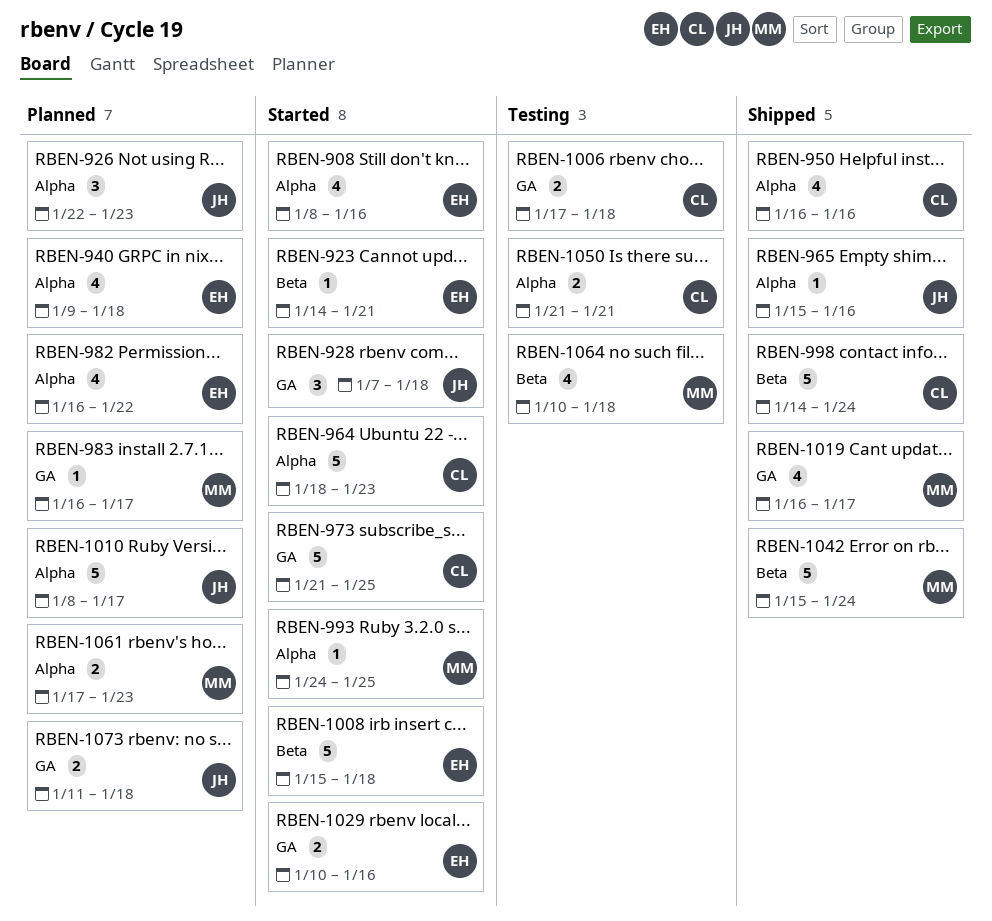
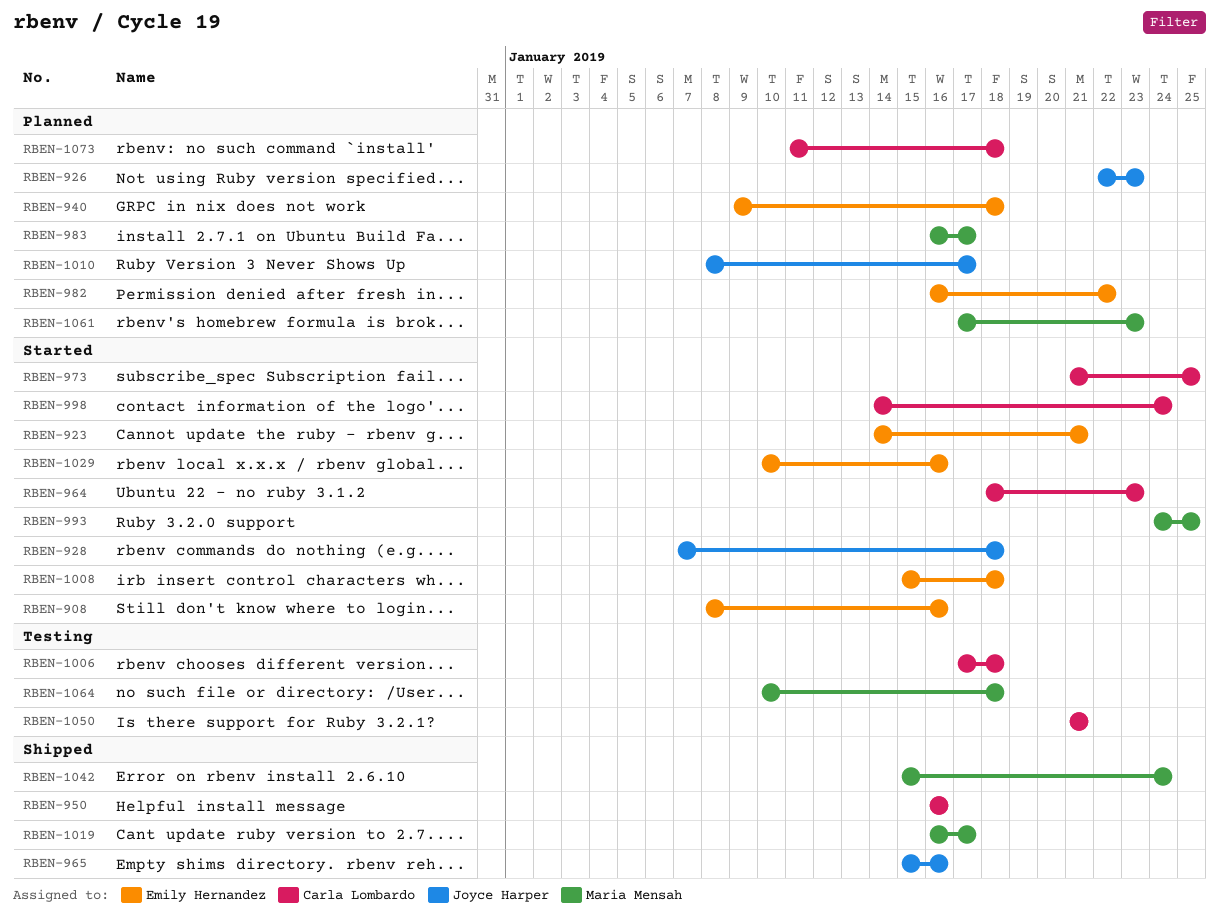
RBEN-998, status: Shipped -> Started
RBEN-1073, owner: Joyce Harper -> Carla Lombardo

